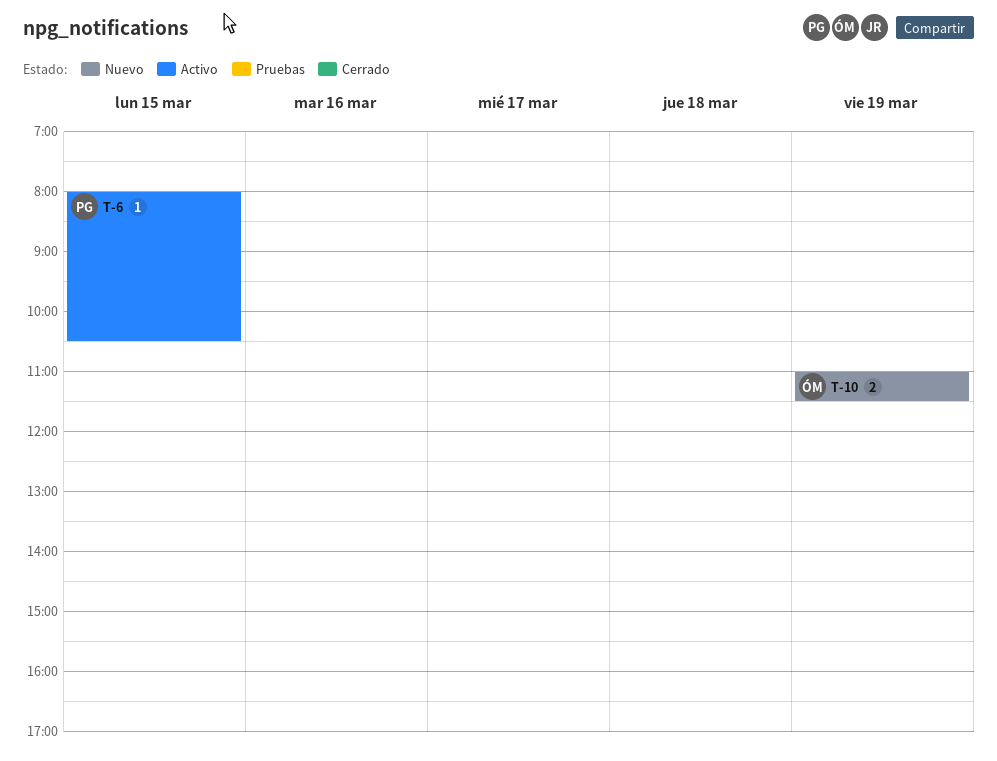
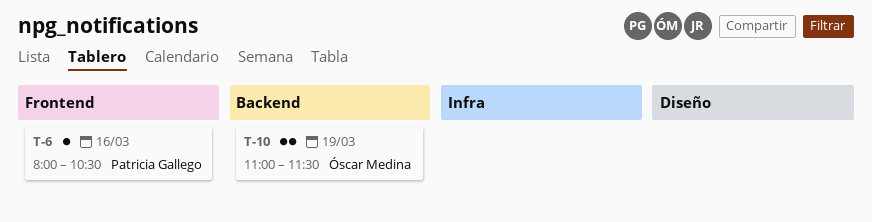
T-6, day: Mar 15 -> Mar 16

